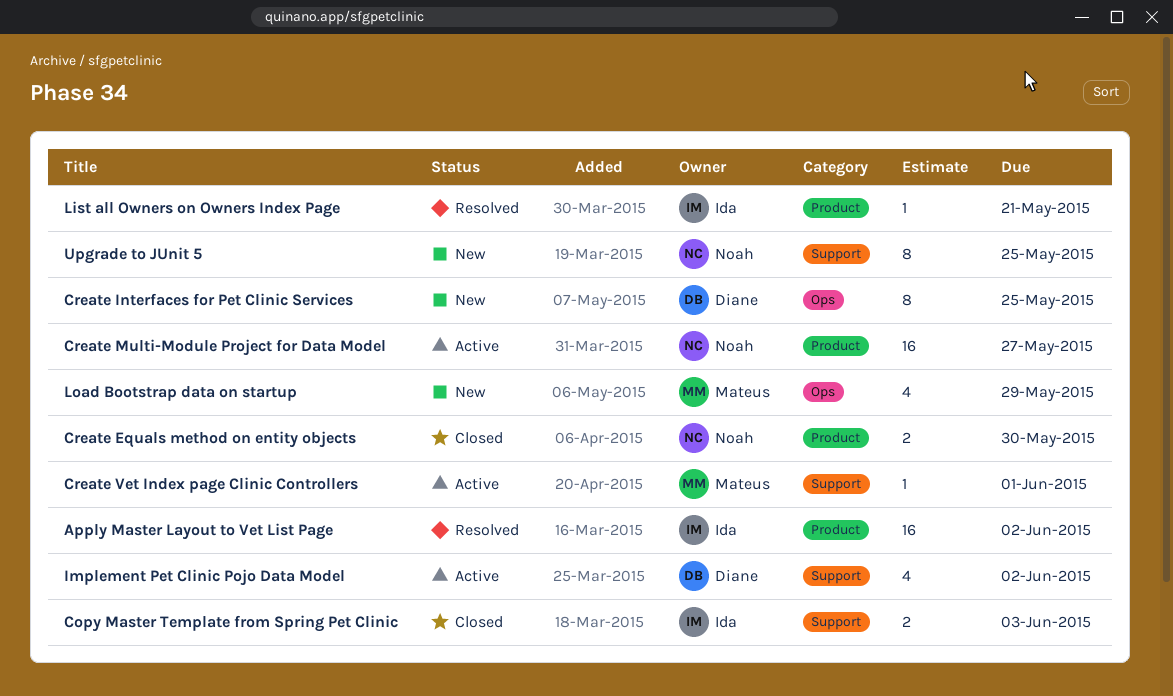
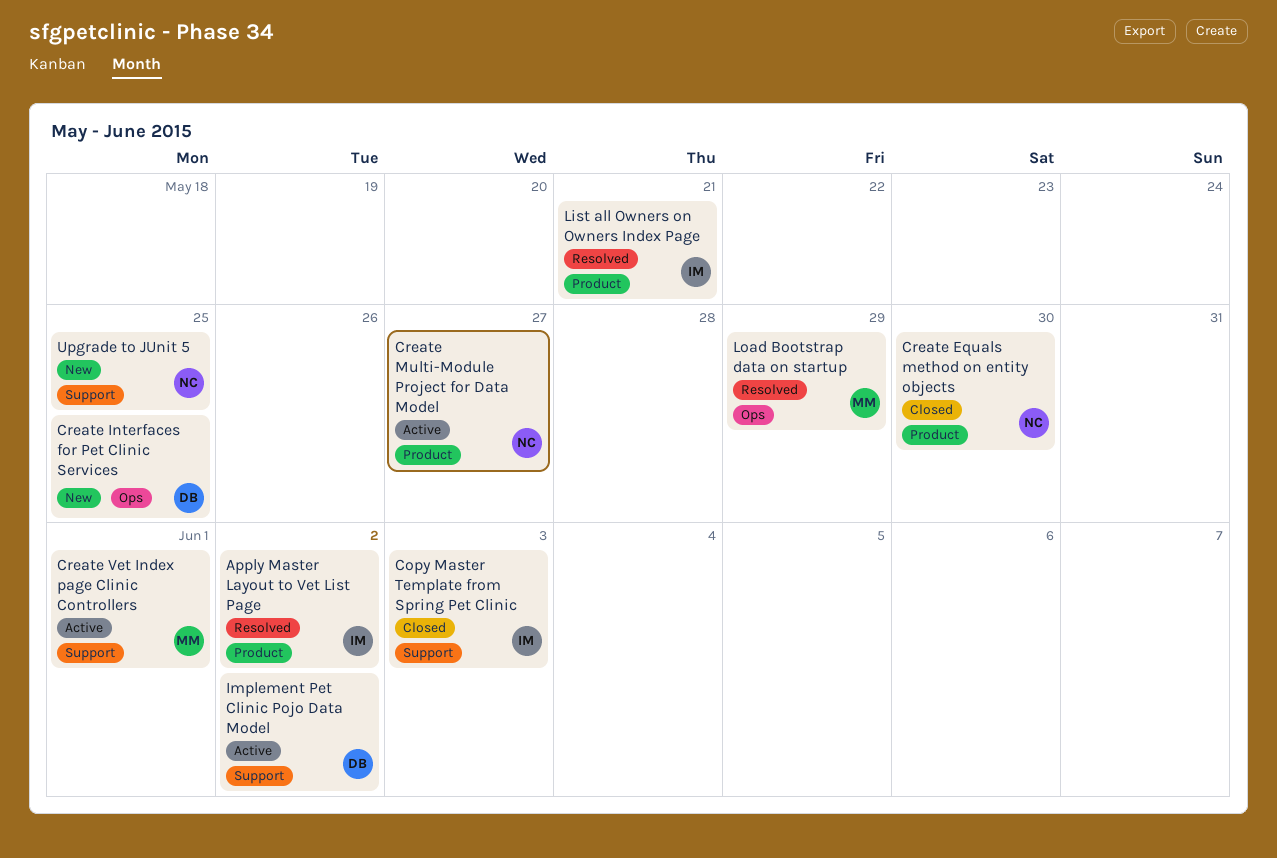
Load Bootstrap data on startup, status: New -> Resolved

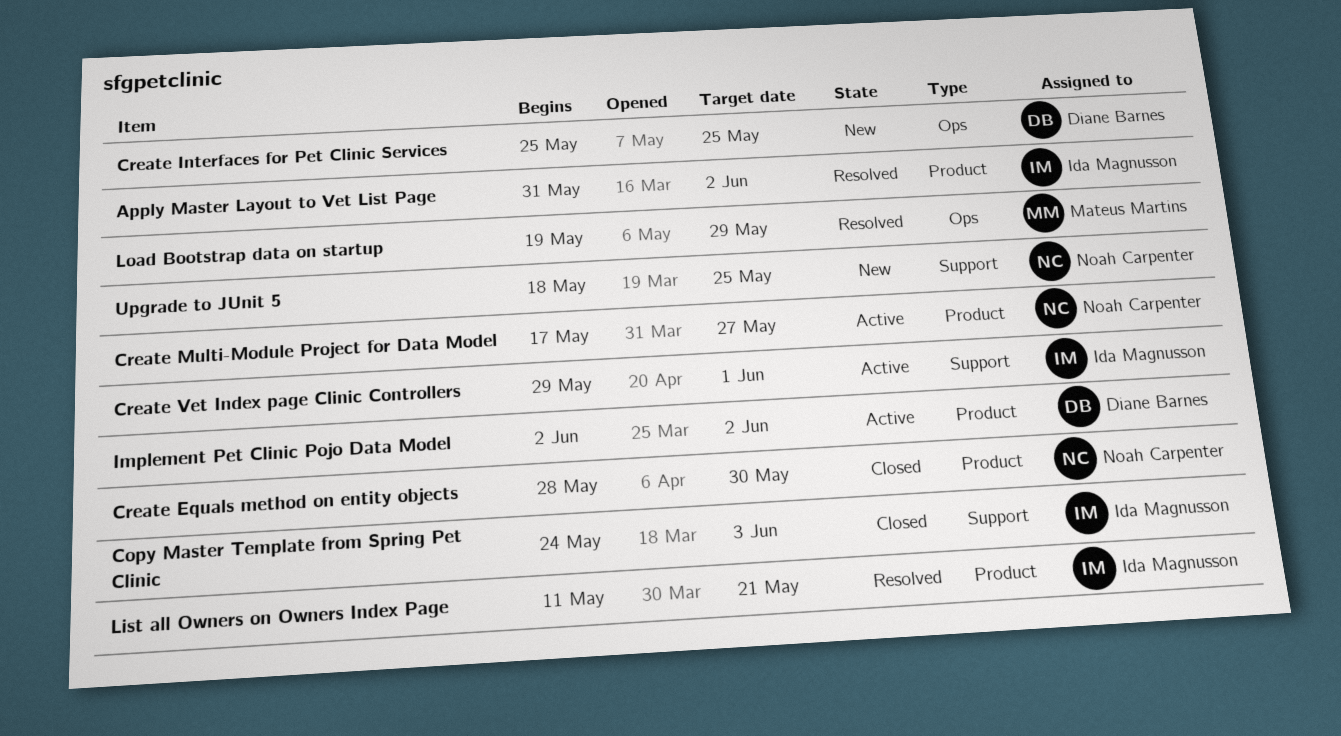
Create Vet Index page Clinic Controllers, owner: Mateus Martins -> Ida Magnusson
Implement Pet Clinic Pojo Data Model, label: Support -> Product

